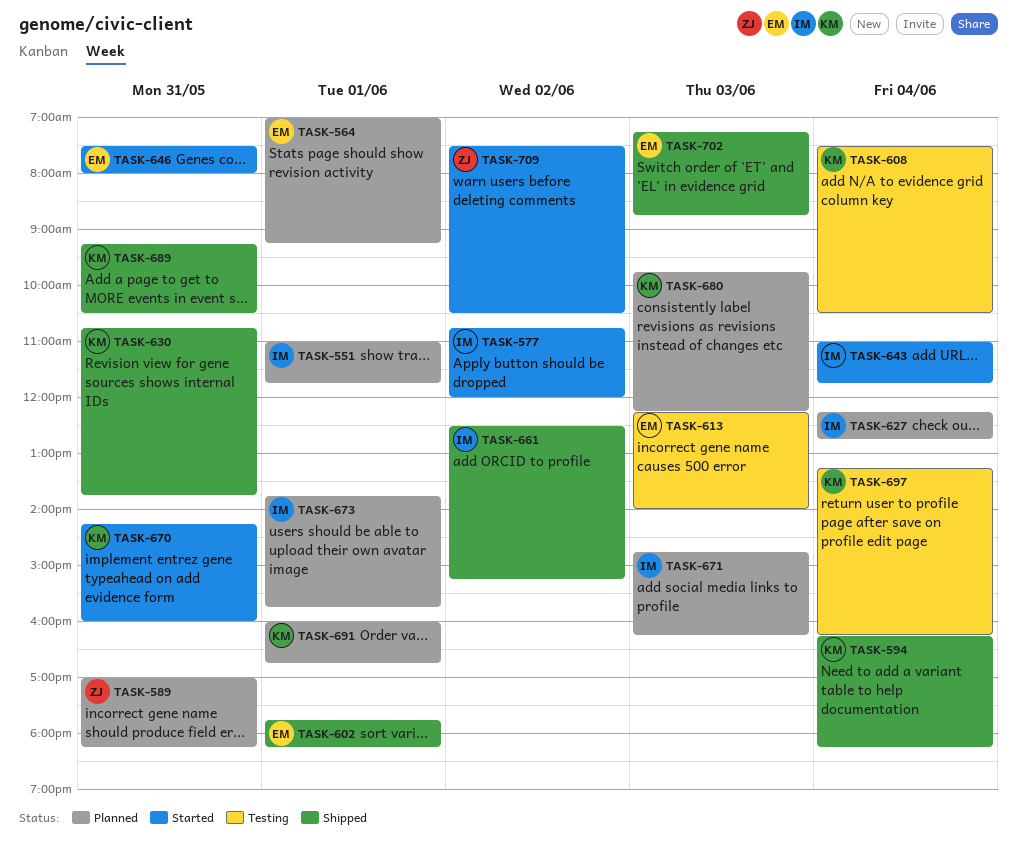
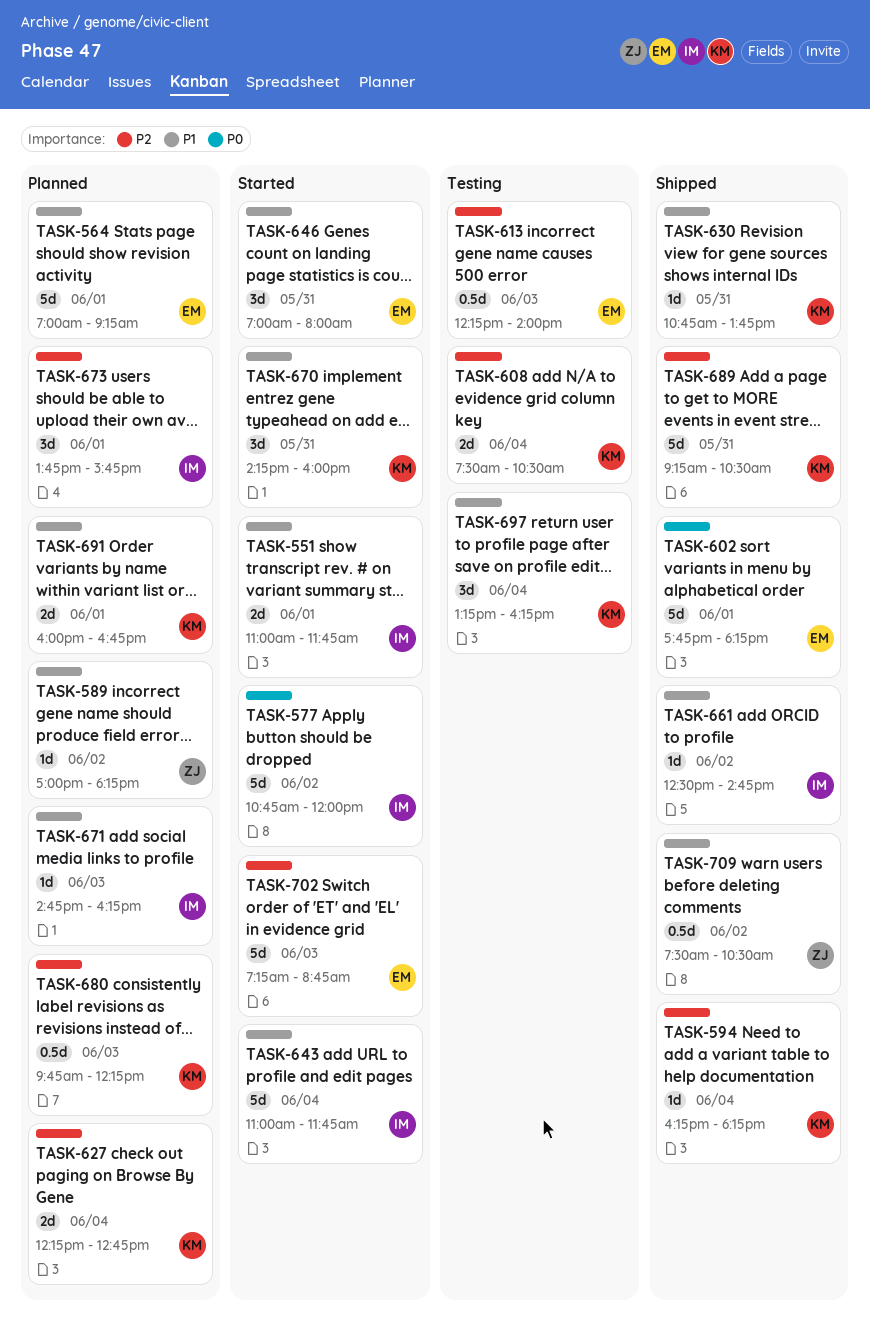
TASK-551, status: Planned -> Started
TASK-589, day: May 31 -> Jun 2
TASK-627, owner: IM -> KM
TASK-646, begins: 07:30 -> 07:00
TASK-661, ends: 15:15 -> 14:45
TASK-702, status: Shipped -> Started
TASK-709, status: Started -> Shipped

